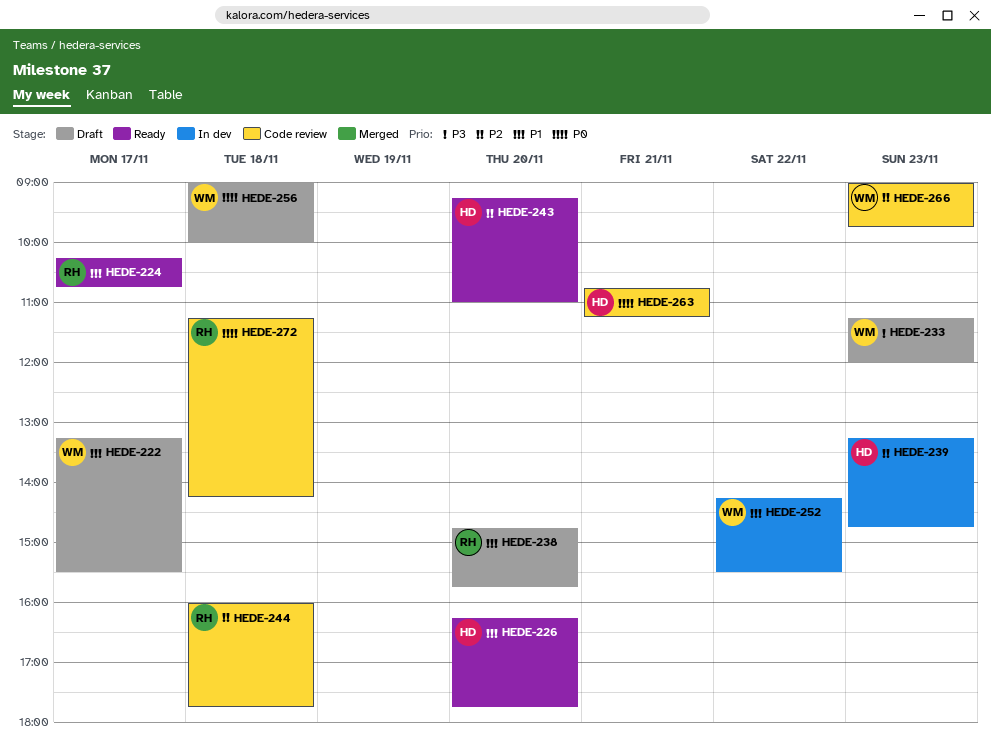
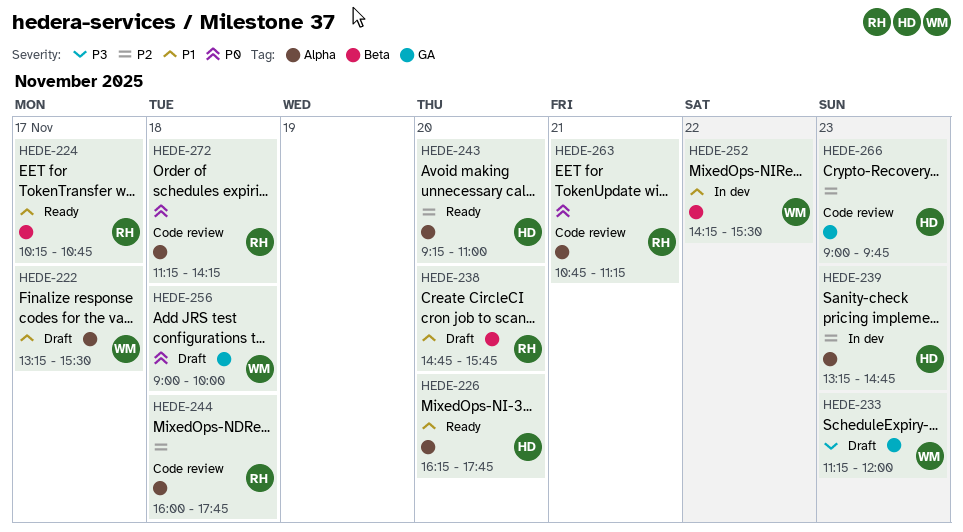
HEDE-263, owner: HD -> RH
HEDE-266, owner: WM -> HD

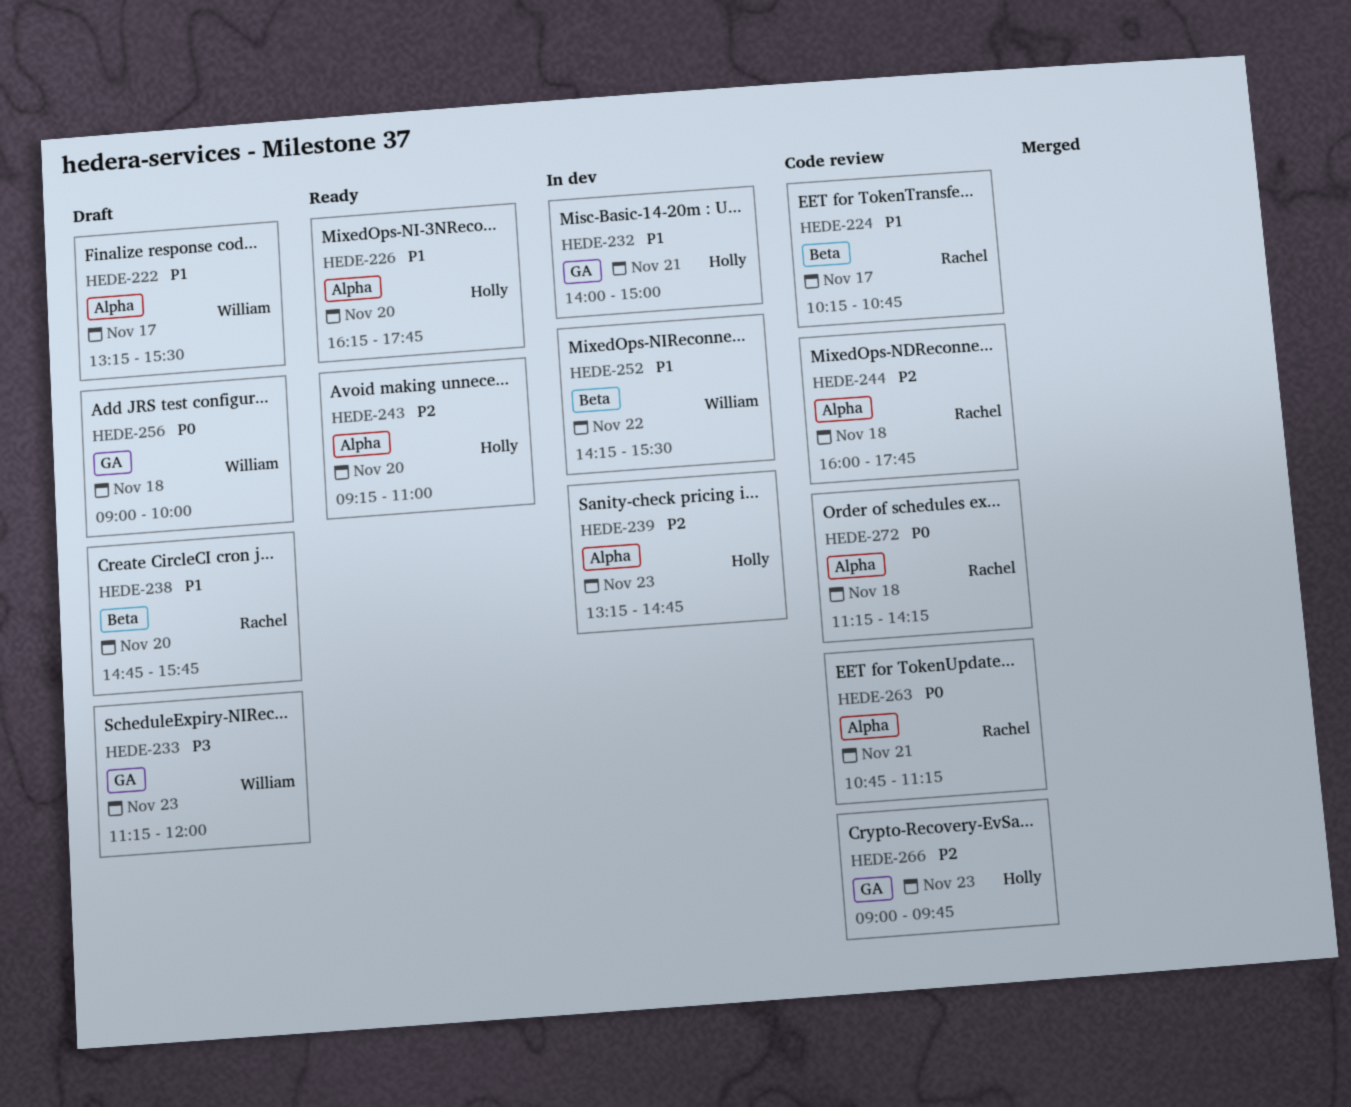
HEDE-224, status: Ready -> Code review
HEDE-232: none -> present

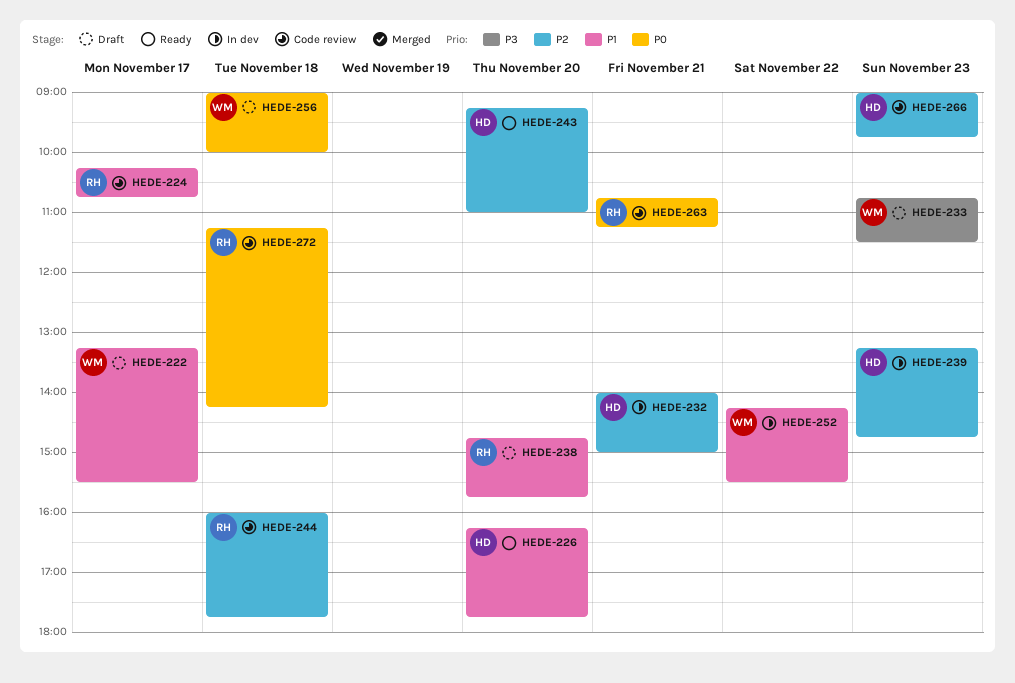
HEDE-232, priority: P1 -> P2
HEDE-233, begins: 11:15 -> 10:45
HEDE-233, ends: 12:00 -> 11:30

